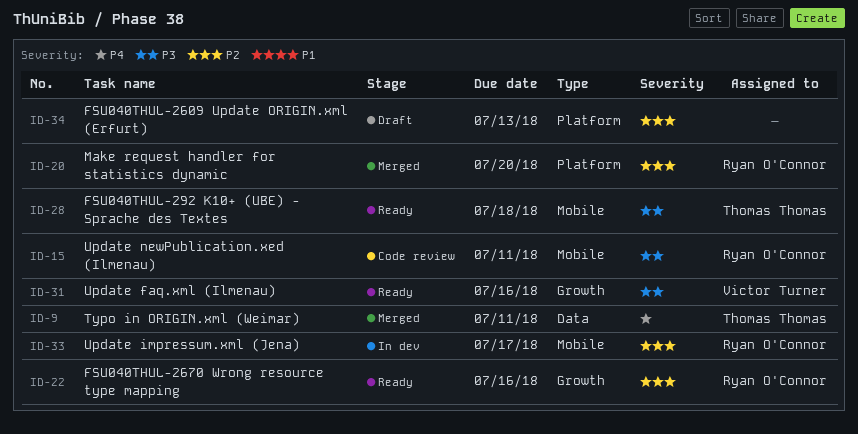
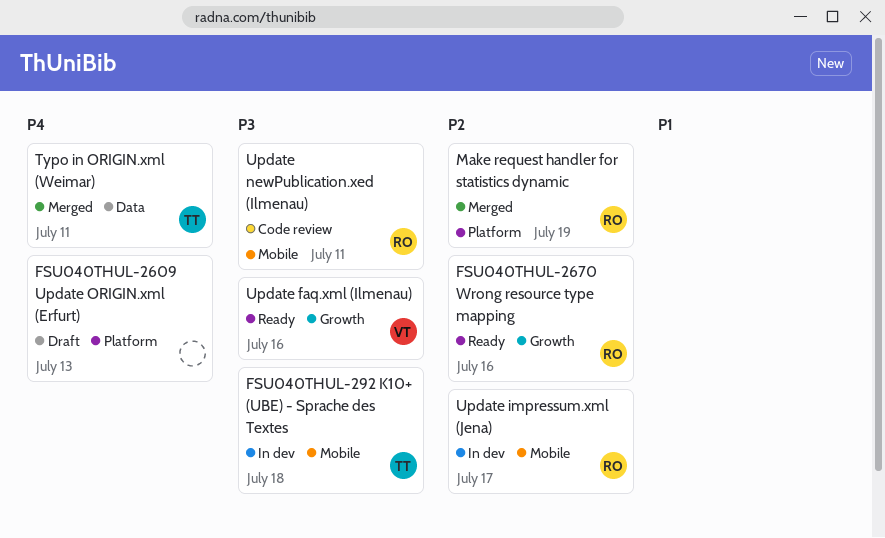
FSU040THUL-2609 Update ORIGIN.xml (Erfurt), priority: P2 -> P4
FSU040THUL-292 K10+ (UBE) - Sprache des Textes, status: Ready -> In dev
Make request handler for statistics dynamic, due: Jul 20 -> Jul 19

